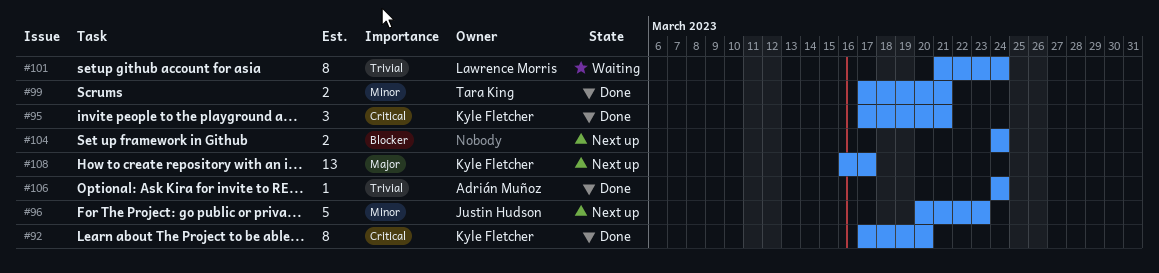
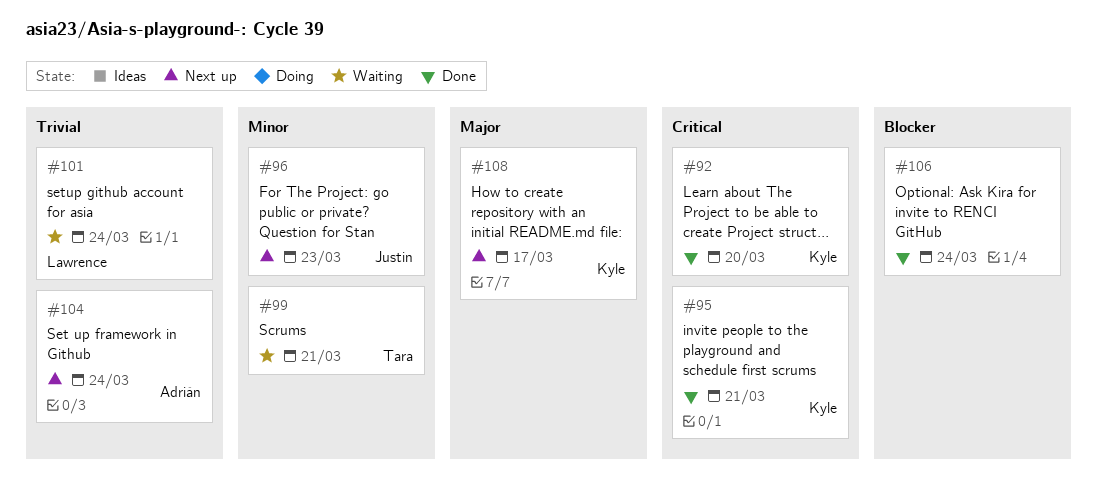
#99, status: Done -> Waiting
#104, owner: none -> Adrián Muñoz
#104, priority: Blocker -> Trivial
#106, owner: Adrián Muñoz -> none
#106, priority: Trivial -> Blocker

